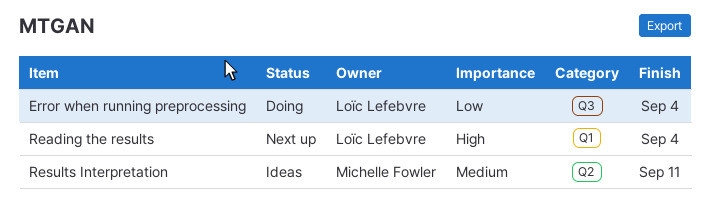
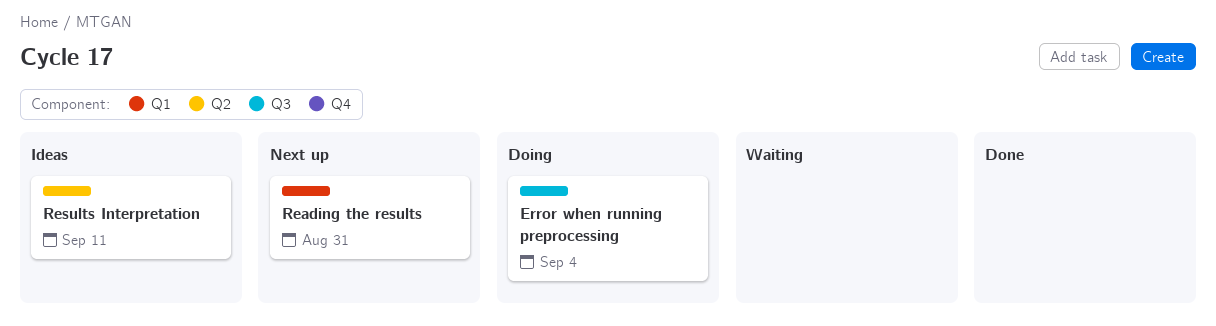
Reading the results, due: Sep 4 -> Aug 31

